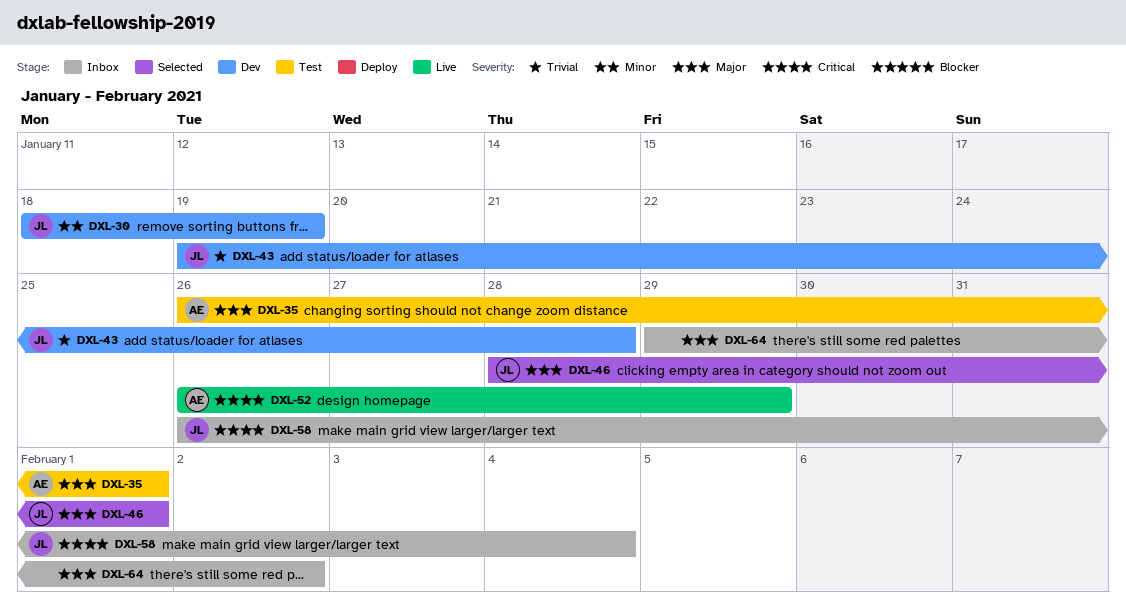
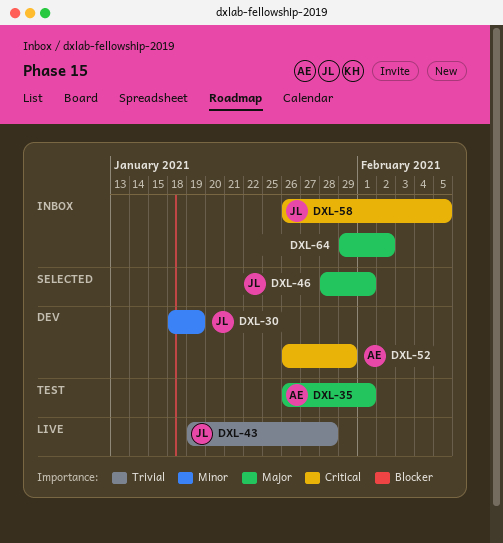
DXL-43, status: Dev -> Live
DXL-52, status: Live -> Dev
DXL-58, due: Feb 4 -> Feb 5

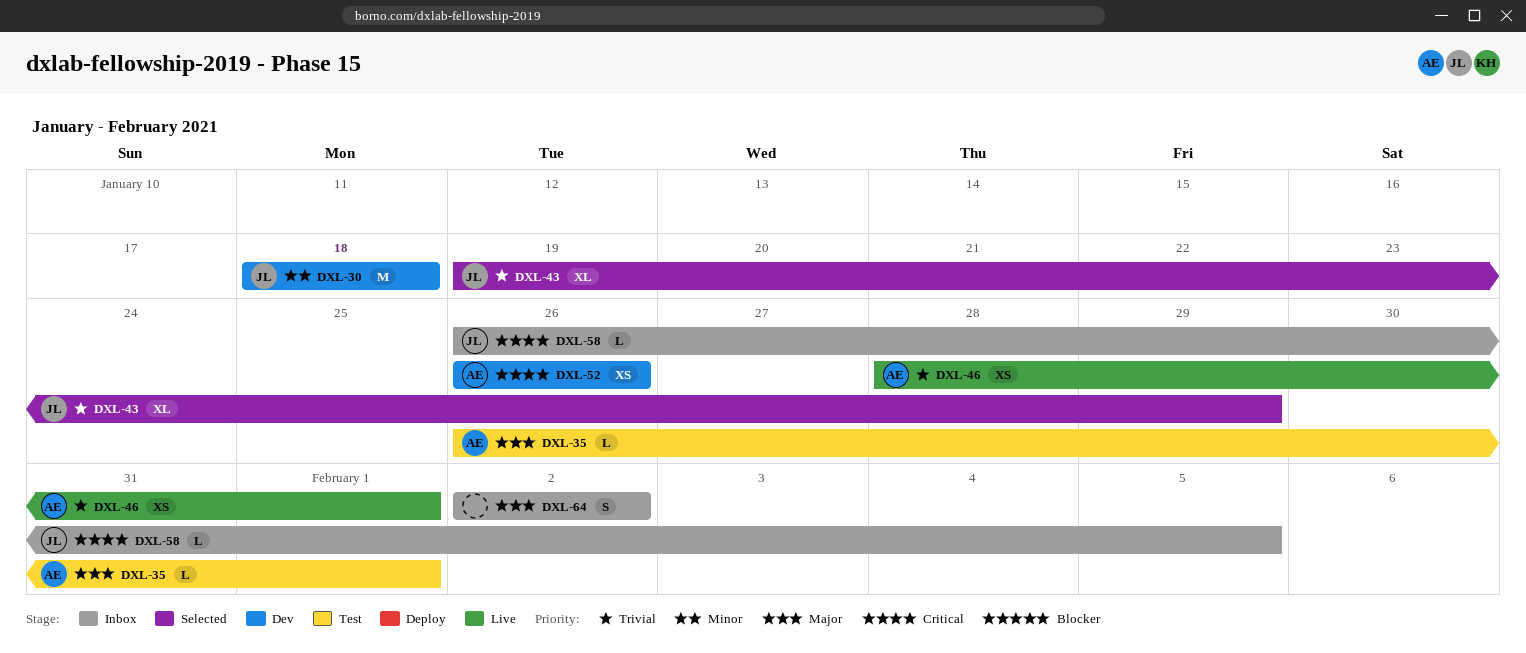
DXL-30, due: Jan 19 -> Jan 18
DXL-43, status: Live -> Selected
DXL-43, due: Jan 28 -> Jan 29
DXL-46, status: Selected -> Live
DXL-46, owner: JL -> AE
DXL-46, priority: Major -> Trivial
DXL-52, due: Jan 29 -> Jan 26
DXL-64, start: Jan 29 -> Feb 2

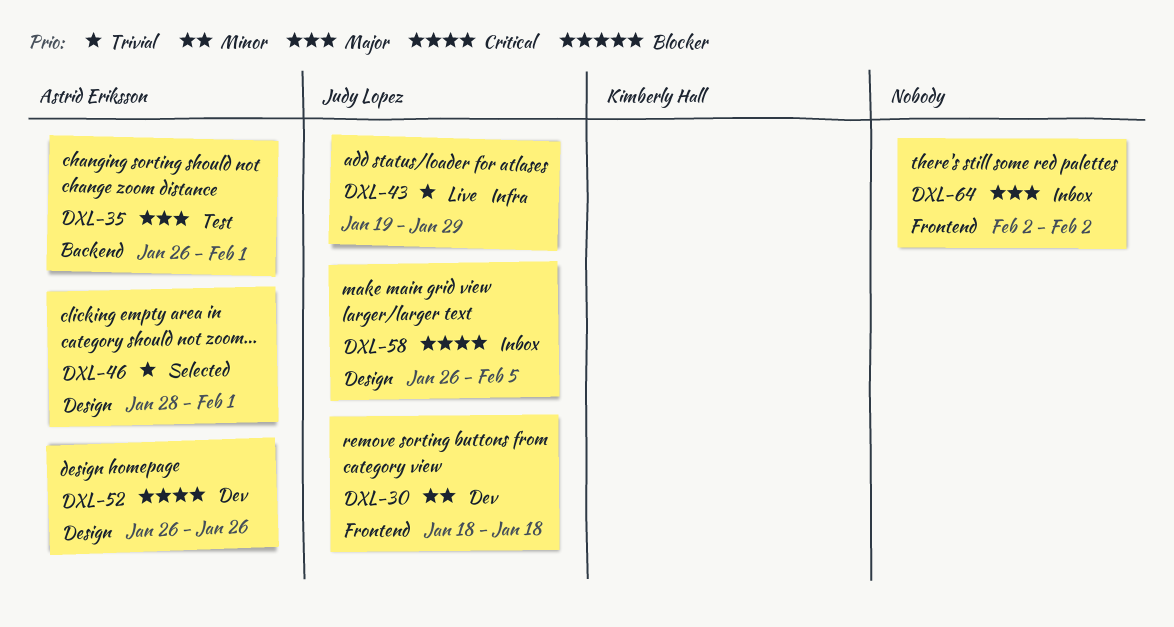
DXL-43, status: Selected -> Live
DXL-46, status: Live -> Selected

